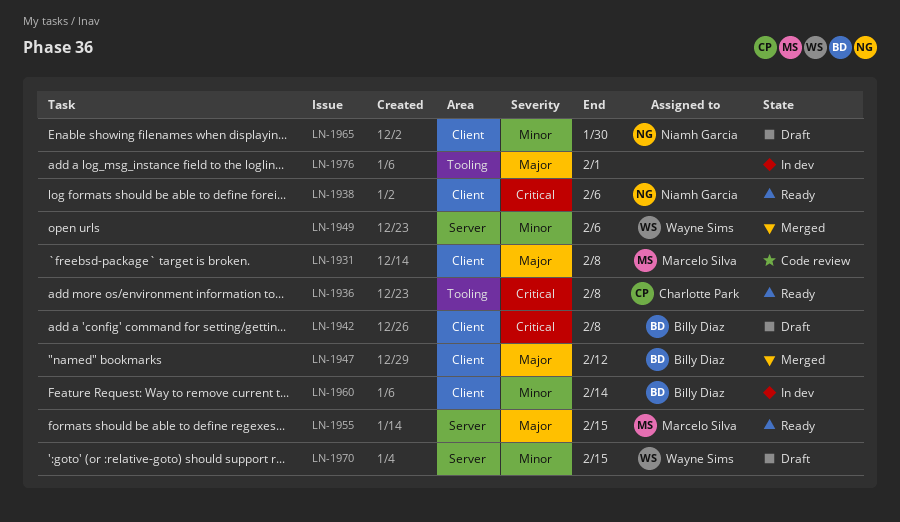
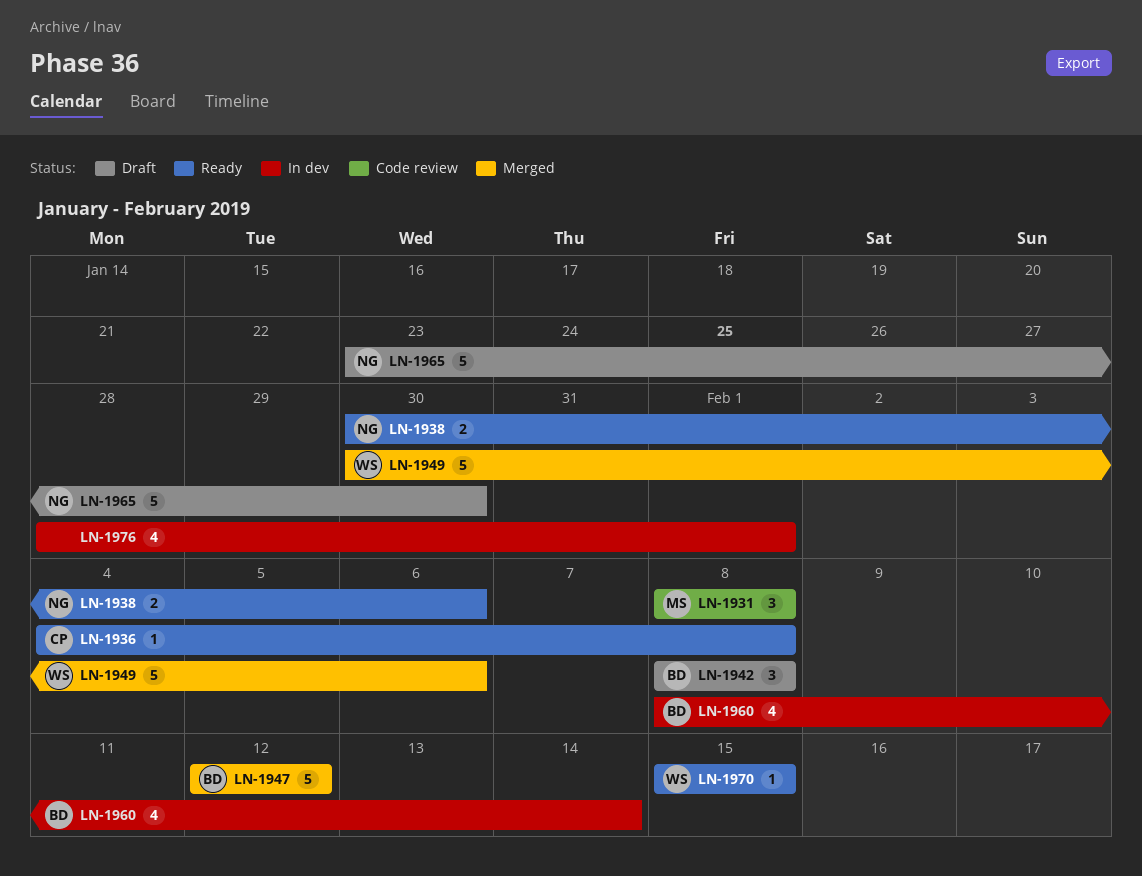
LN-1955: present -> none
LN-1970, status: Draft -> Ready

